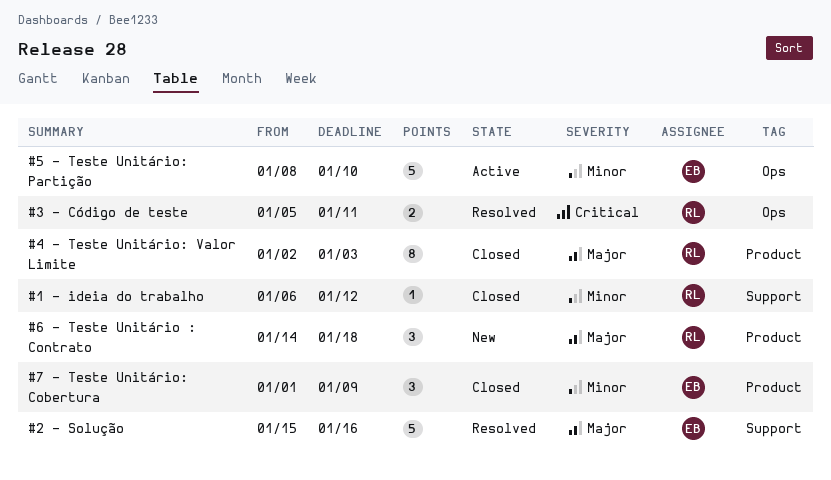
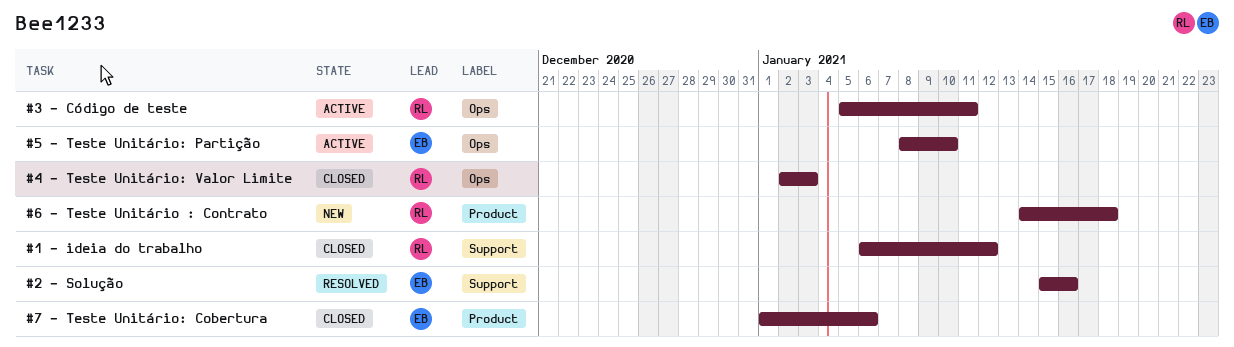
#3 - Código de teste, status: Resolved -> Active
#4 - Teste Unitário: Valor Limite, label: Product -> Ops
#7 - Teste Unitário: Cobertura, due: Jan 9 -> Jan 6

